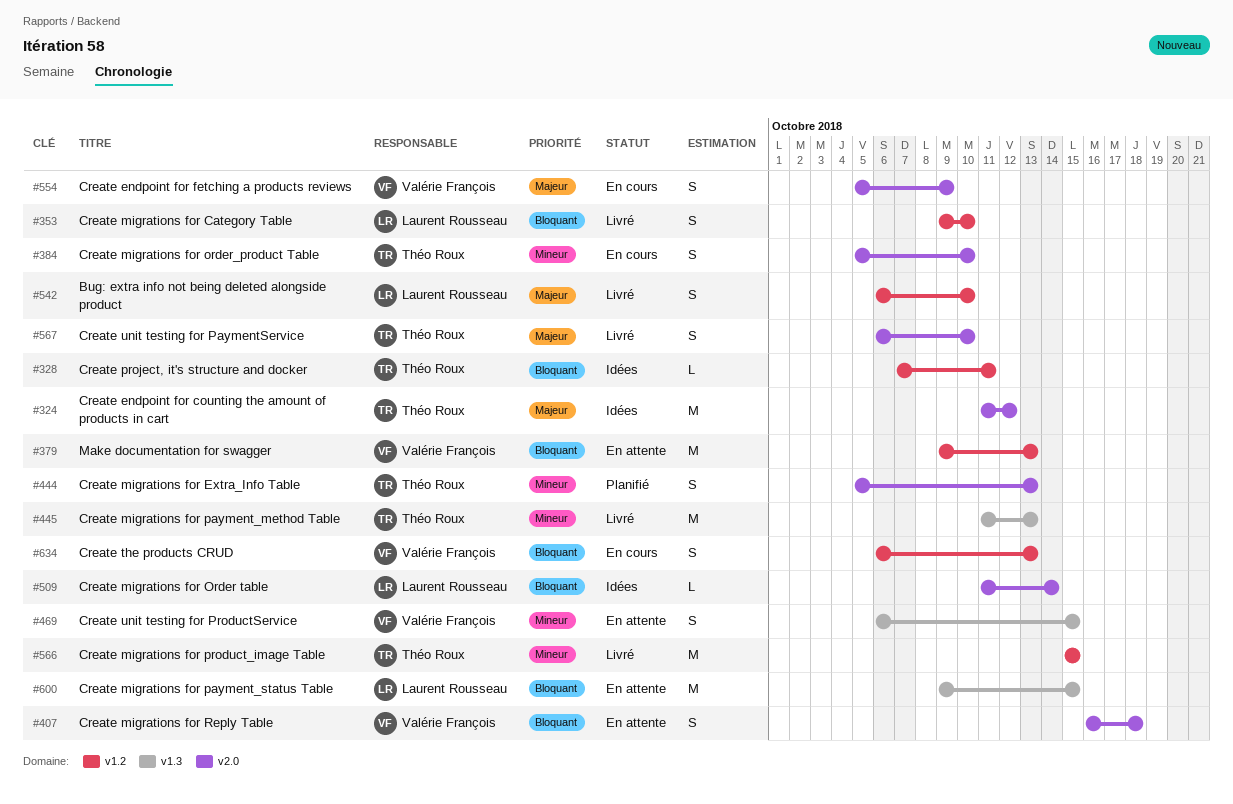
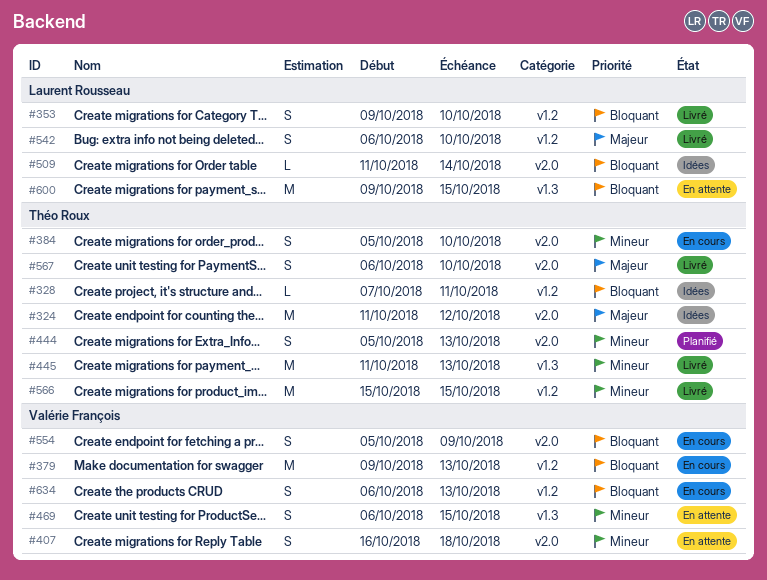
#379, status: En attente -> En cours
#407, priority: Bloquant -> Mineur
#554, priority: Majeur -> Bloquant

